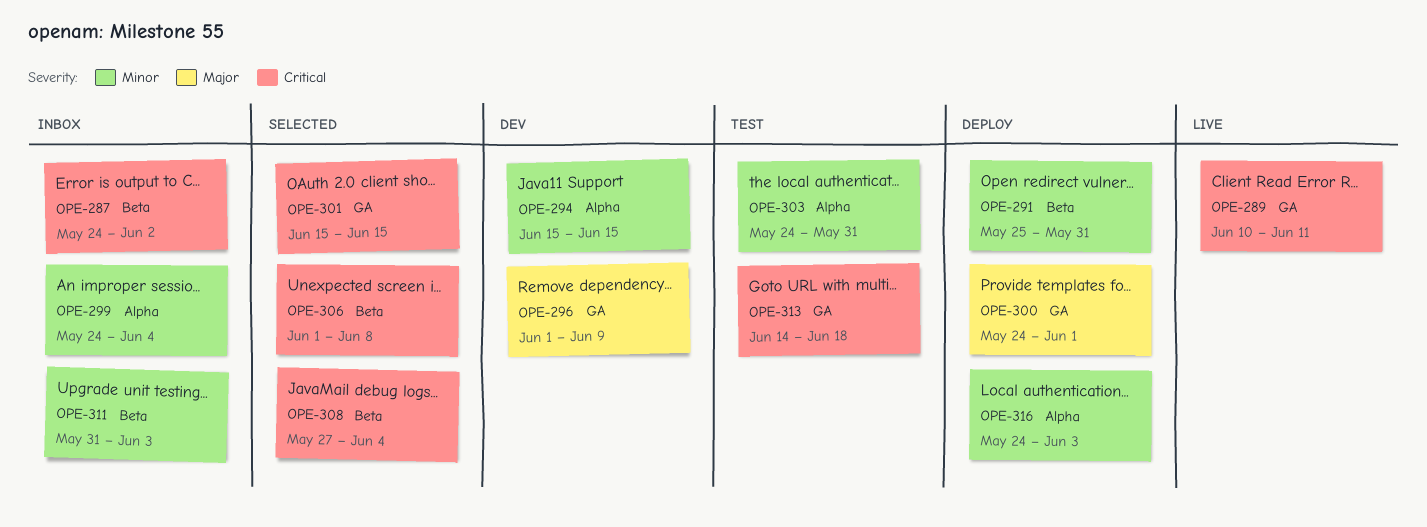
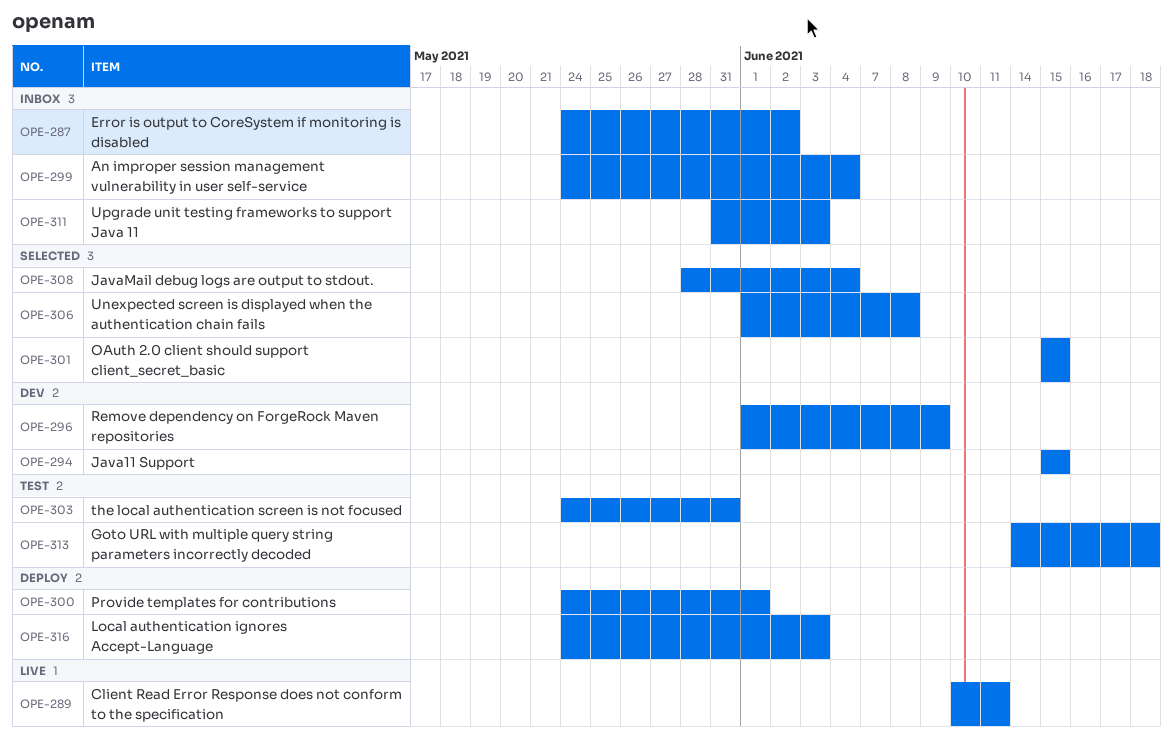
OPE-291: present -> none
OPE-308, start: May 27 -> May 28

